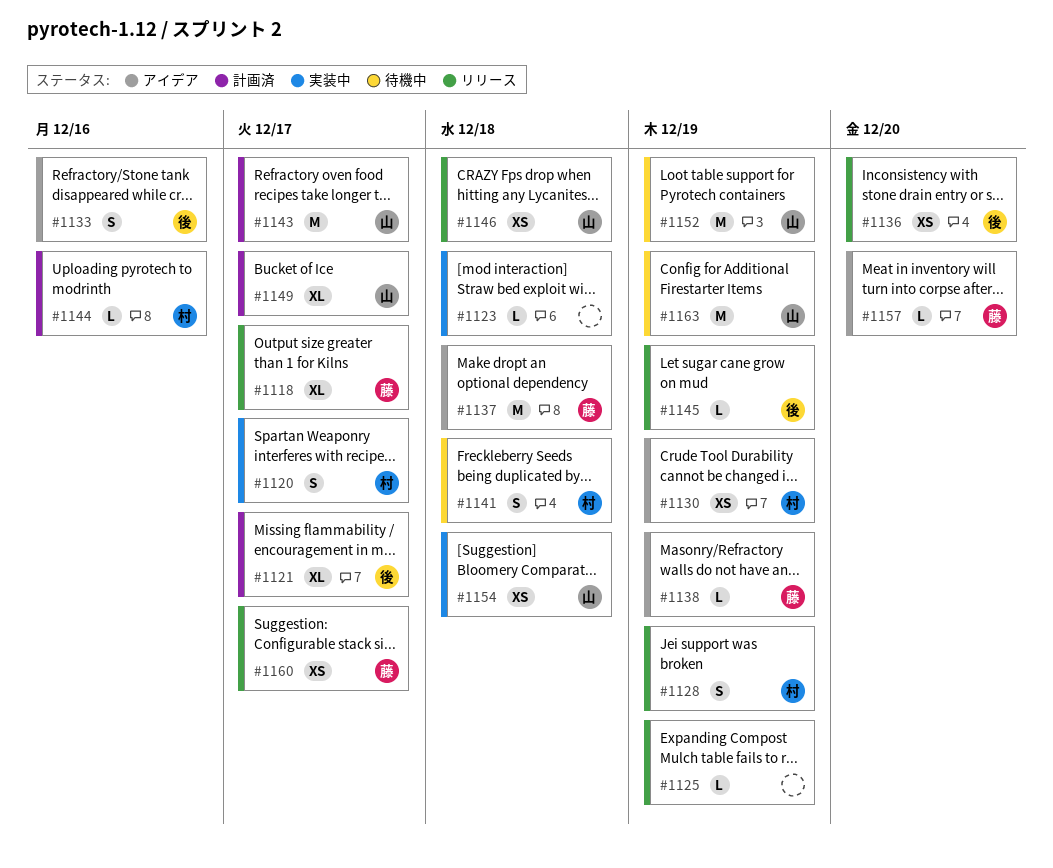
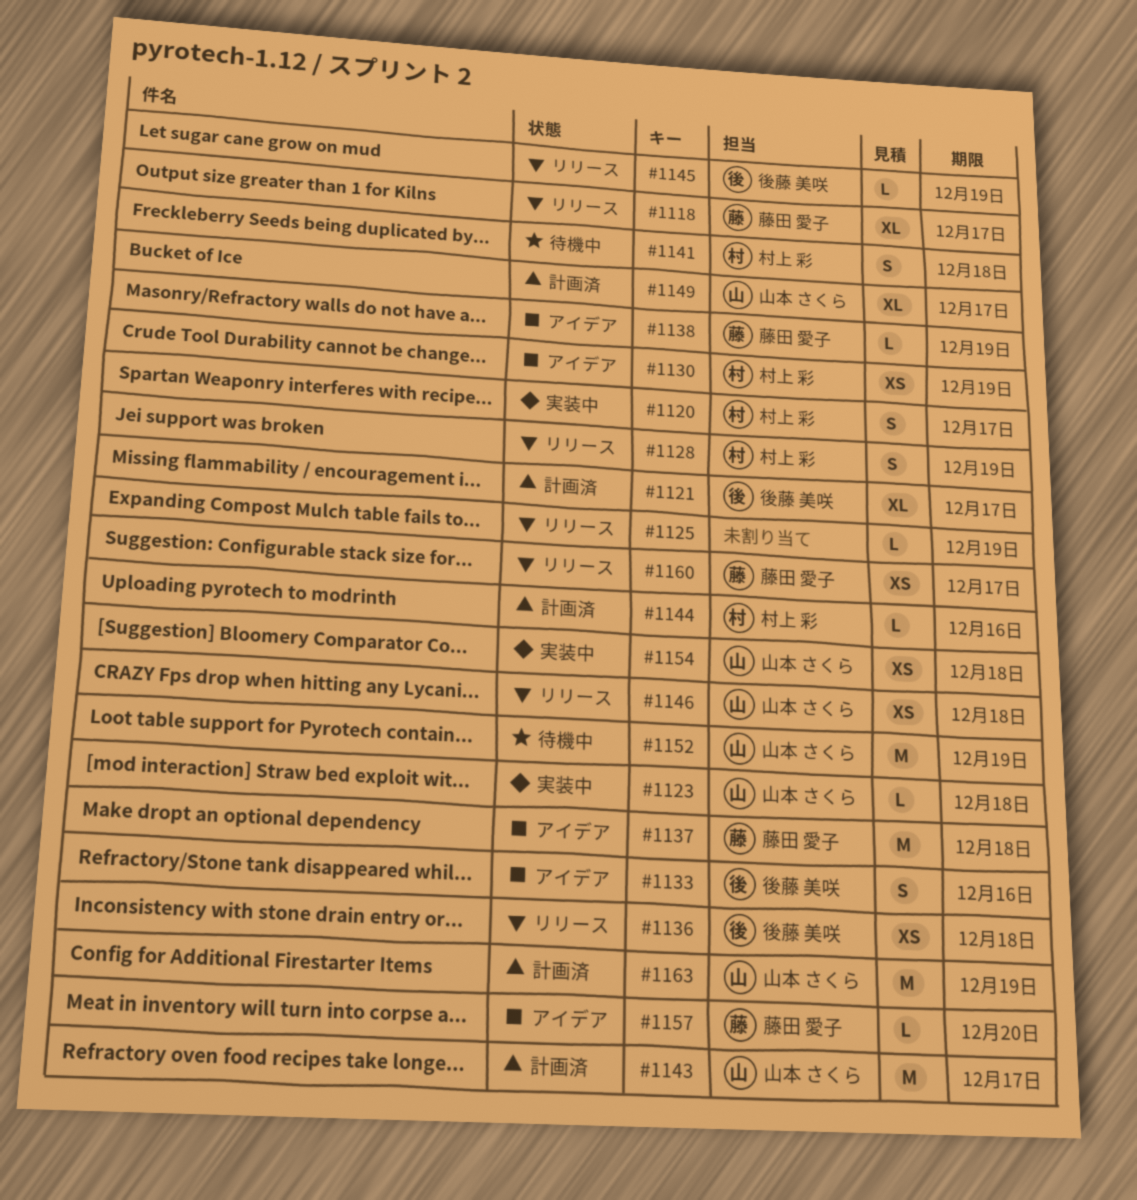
#1123, owner: none -> 山本 さくら
#1136, due: Dec 20 -> Dec 18
#1163, status: 待機中 -> 計画済

